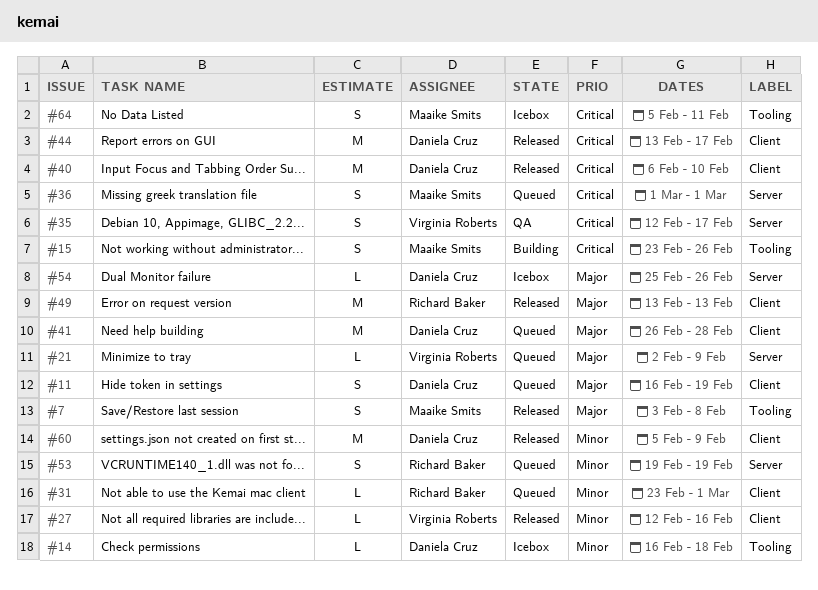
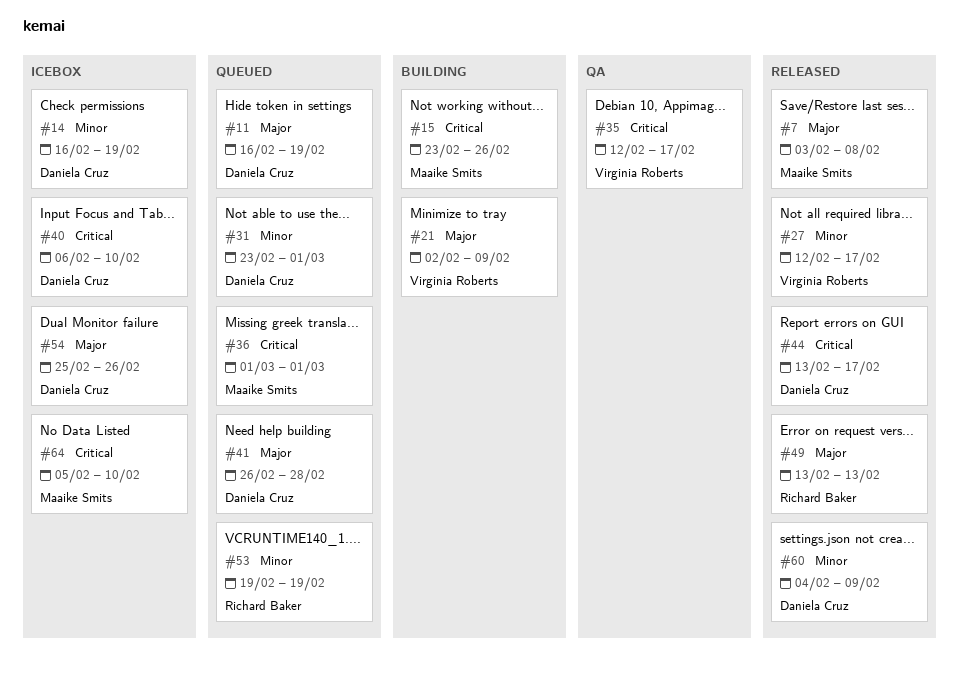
#14, due: Feb 18 -> Feb 19
#21, status: Queued -> Building
#27, due: Feb 16 -> Feb 17
#31, owner: Richard Baker -> Daniela Cruz
#40, status: Released -> Icebox
#60, start: Feb 5 -> Feb 4
#64, due: Feb 11 -> Feb 10

